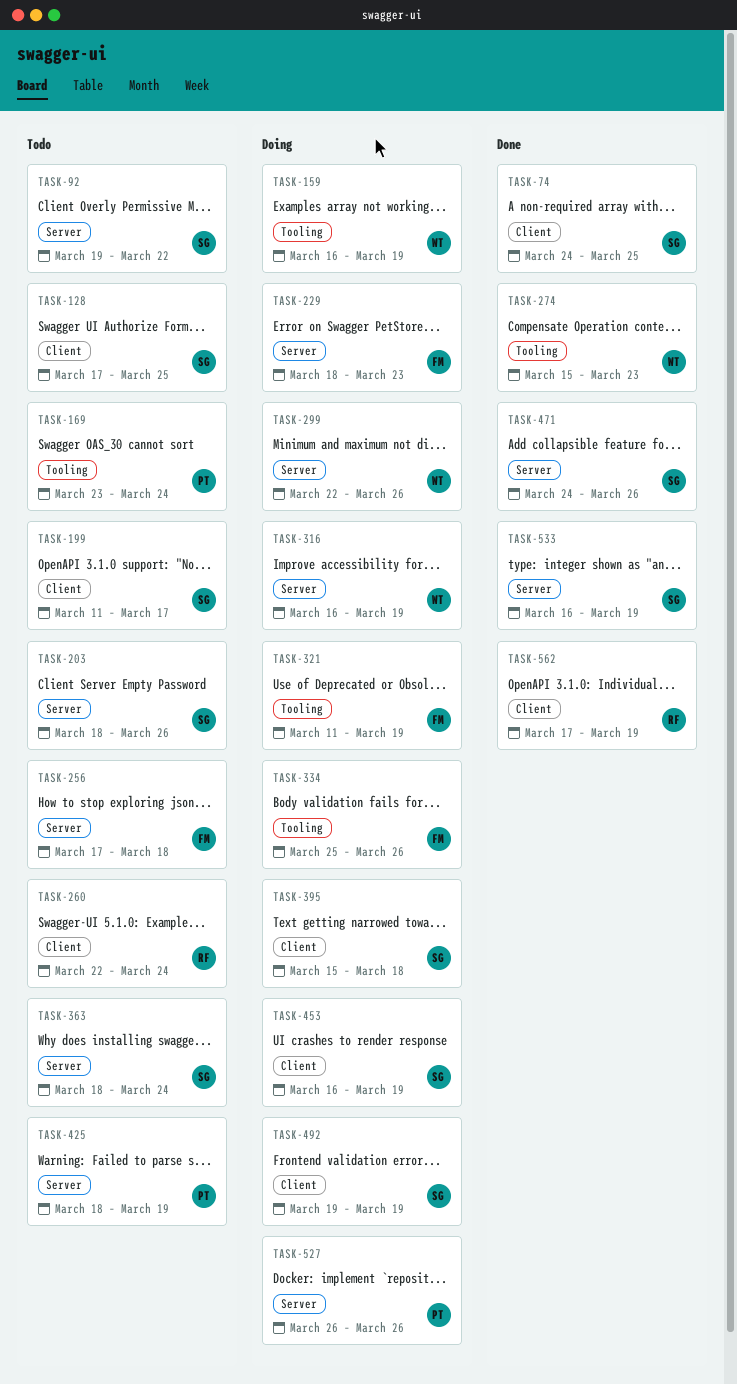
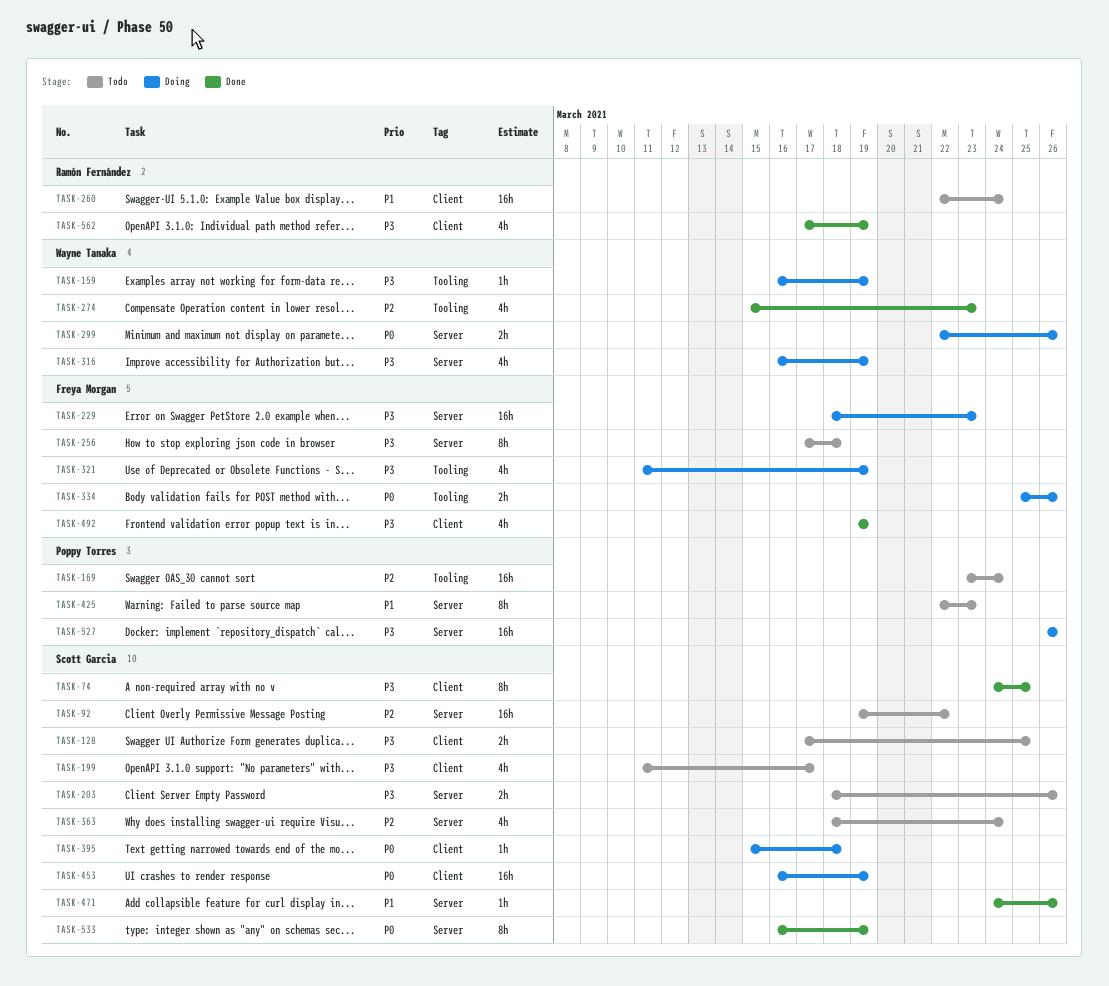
TASK-425, start: Mar 18 -> Mar 22
TASK-425, due: Mar 19 -> Mar 23
TASK-492, status: Doing -> Done
TASK-492, owner: Scott Garcia -> Freya Morgan

